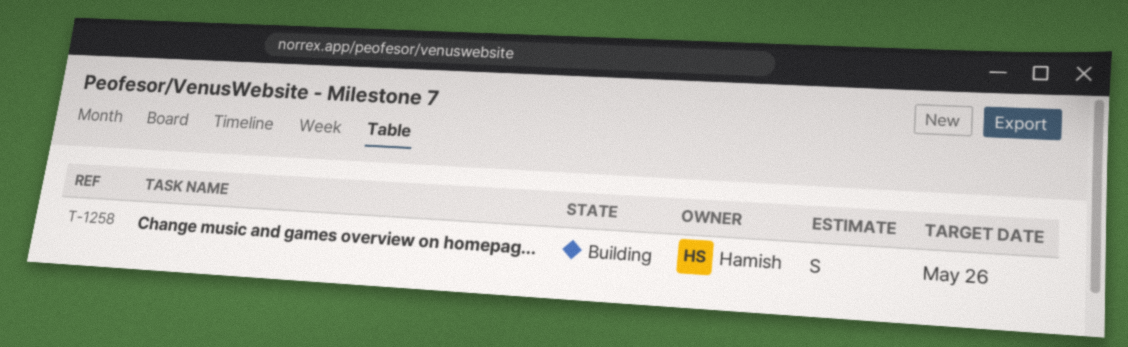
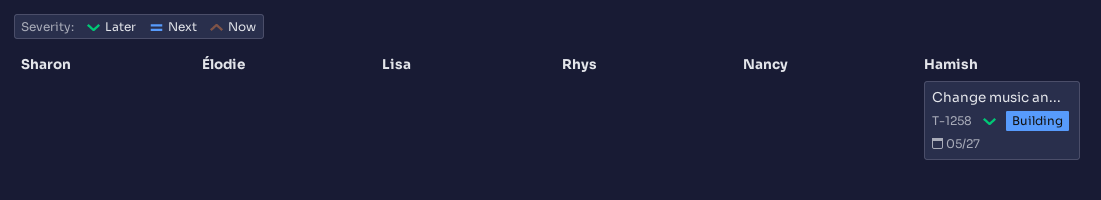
T-1258, due: May 26 -> May 27

